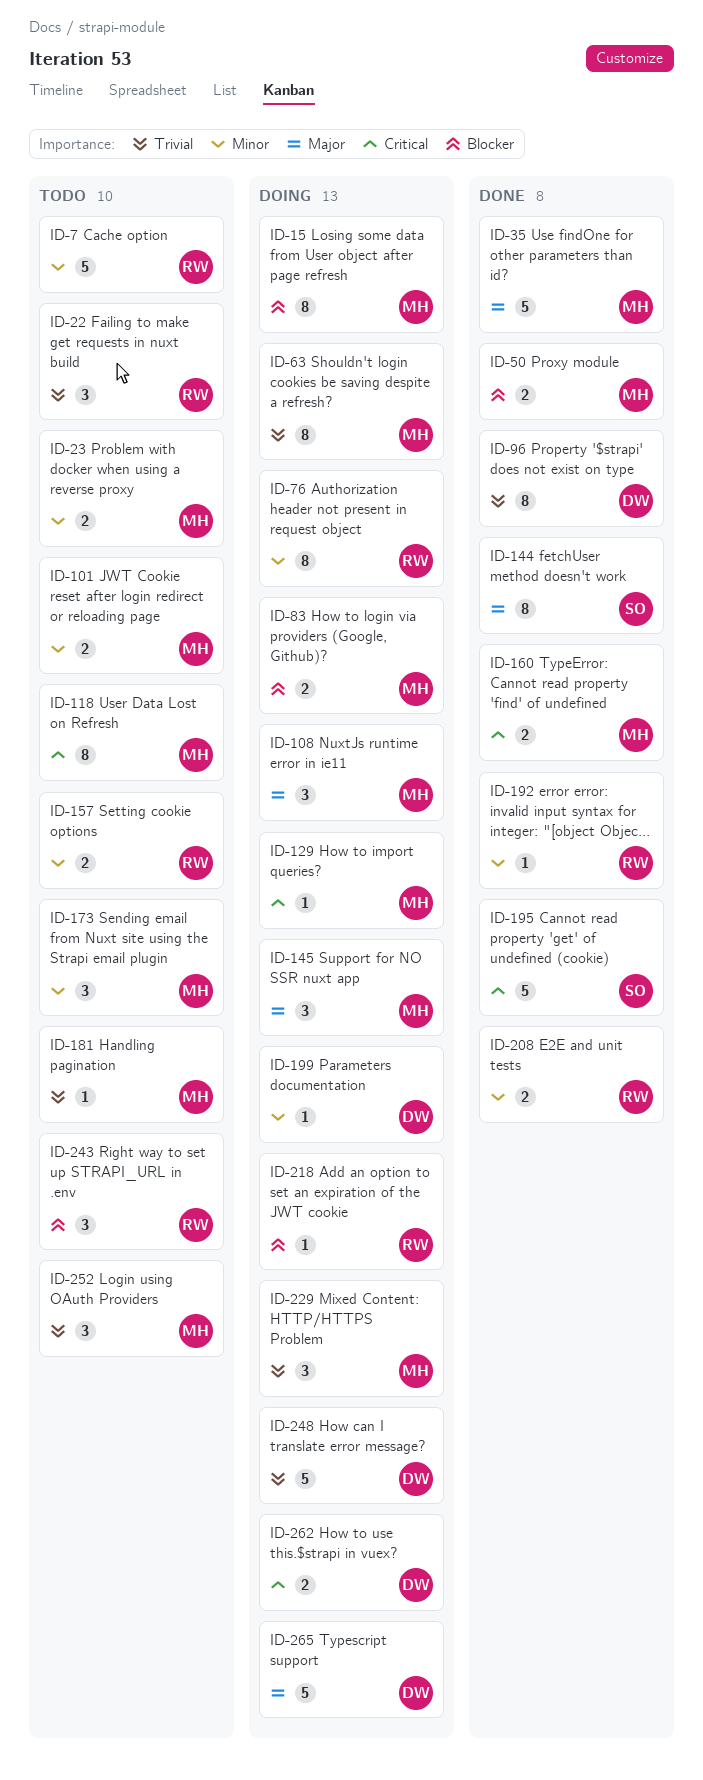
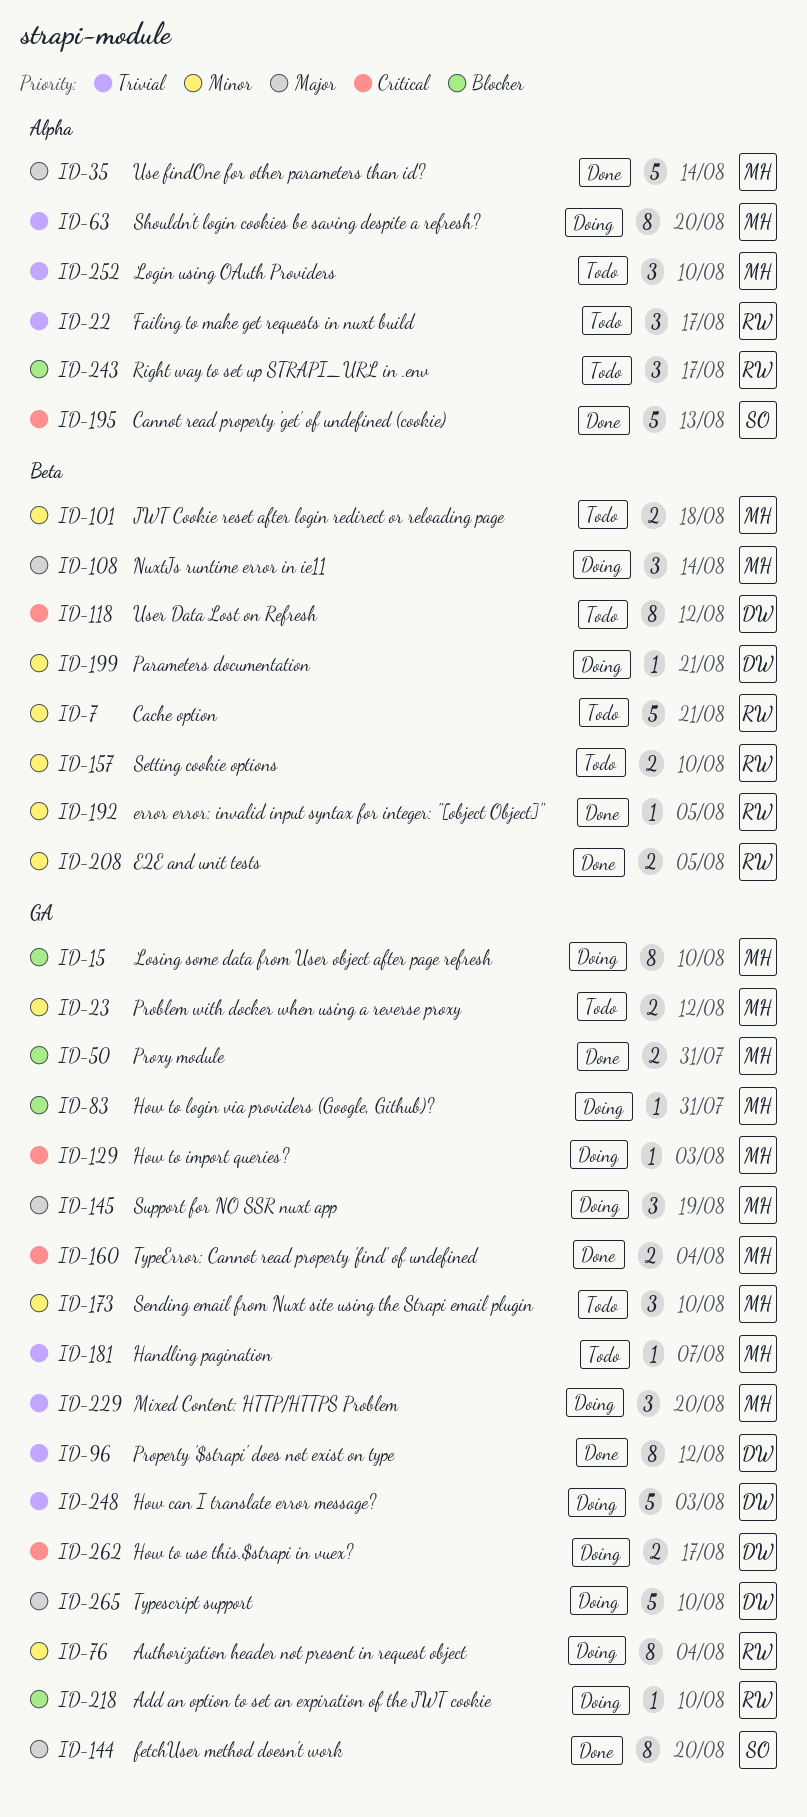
ID-83, estimate: 2 -> 1
ID-118, owner: MH -> DW

